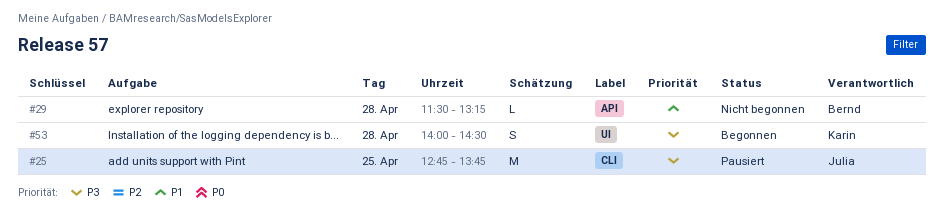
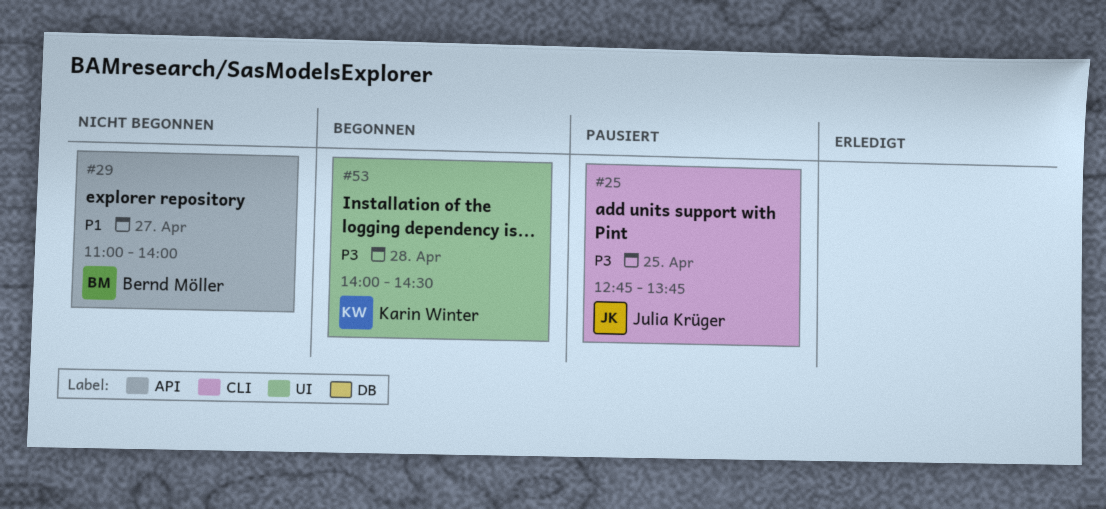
#29, day: Apr 28 -> Apr 27
#29, begins: 11:30 -> 11:00
#29, ends: 13:15 -> 14:00

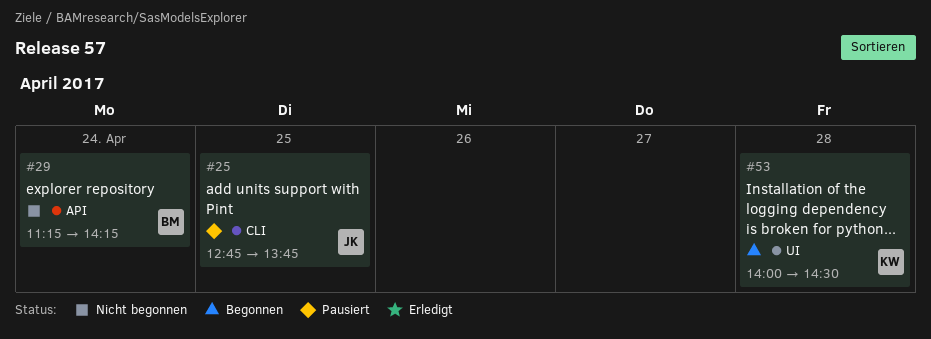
#29, day: Apr 27 -> Apr 24
#29, begins: 11:00 -> 11:15
#29, ends: 14:00 -> 14:15

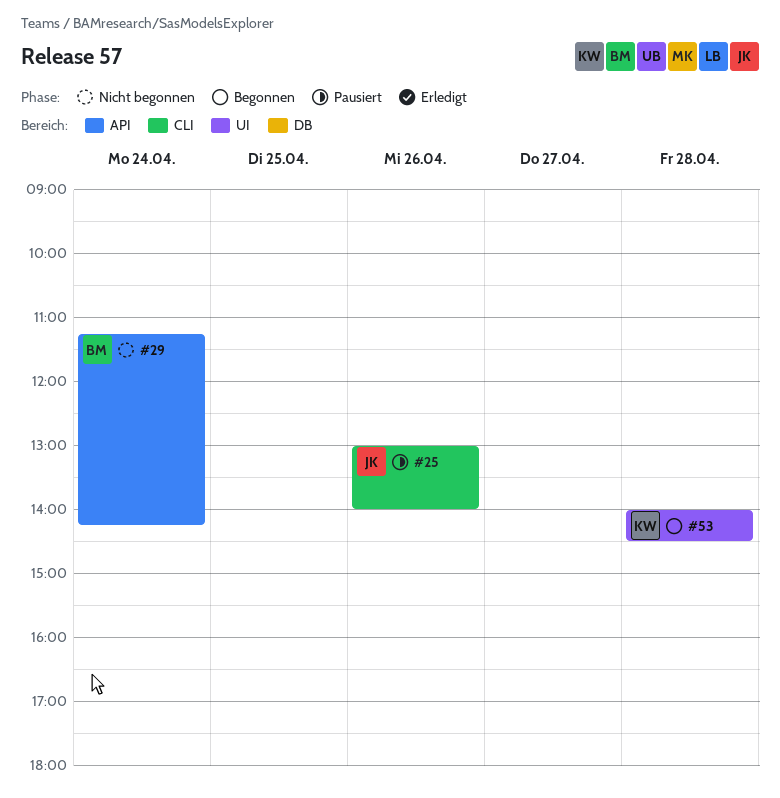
#25, day: Apr 25 -> Apr 26
#25, begins: 12:45 -> 13:00
#25, ends: 13:45 -> 14:00

